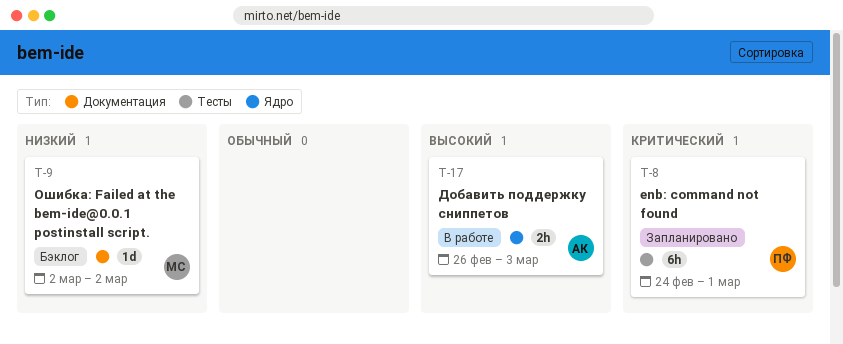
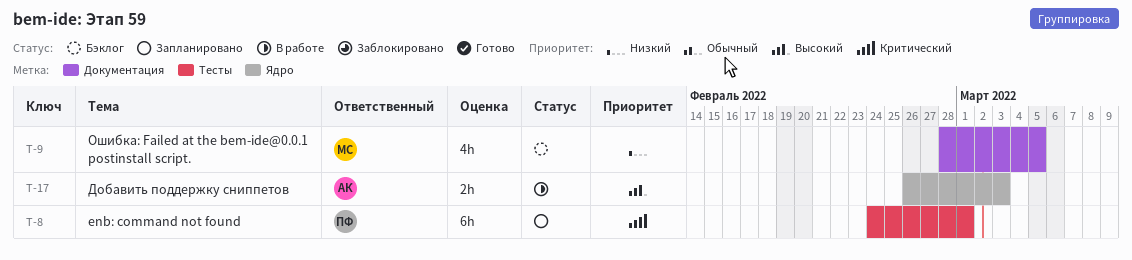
T-9, estimate: 1d -> 4h
T-9, start: Mar 2 -> Feb 28
T-9, due: Mar 2 -> Mar 5

